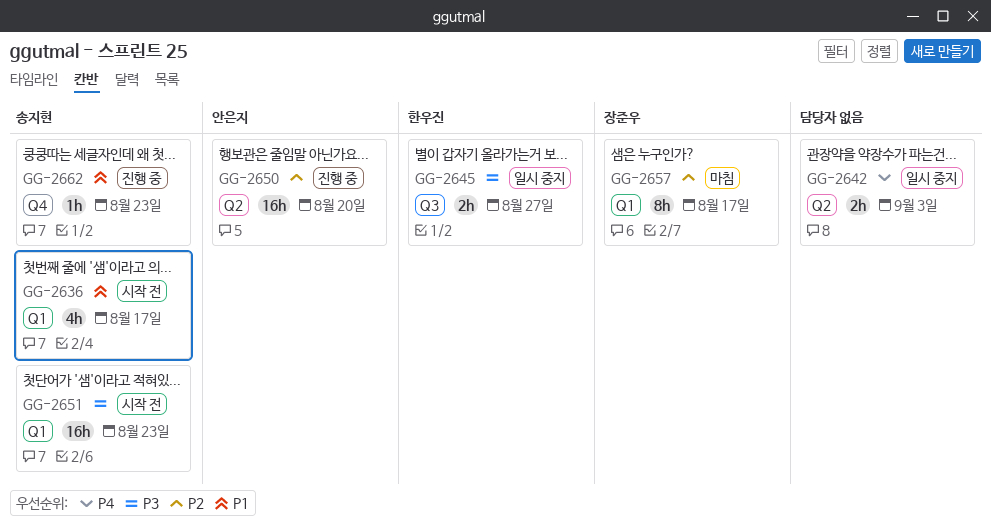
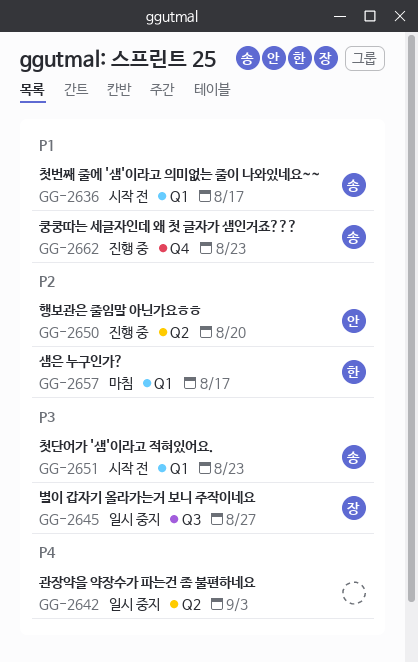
GG-2645, owner: 한우진 -> 장준우
GG-2657, owner: 장준우 -> 한우진

